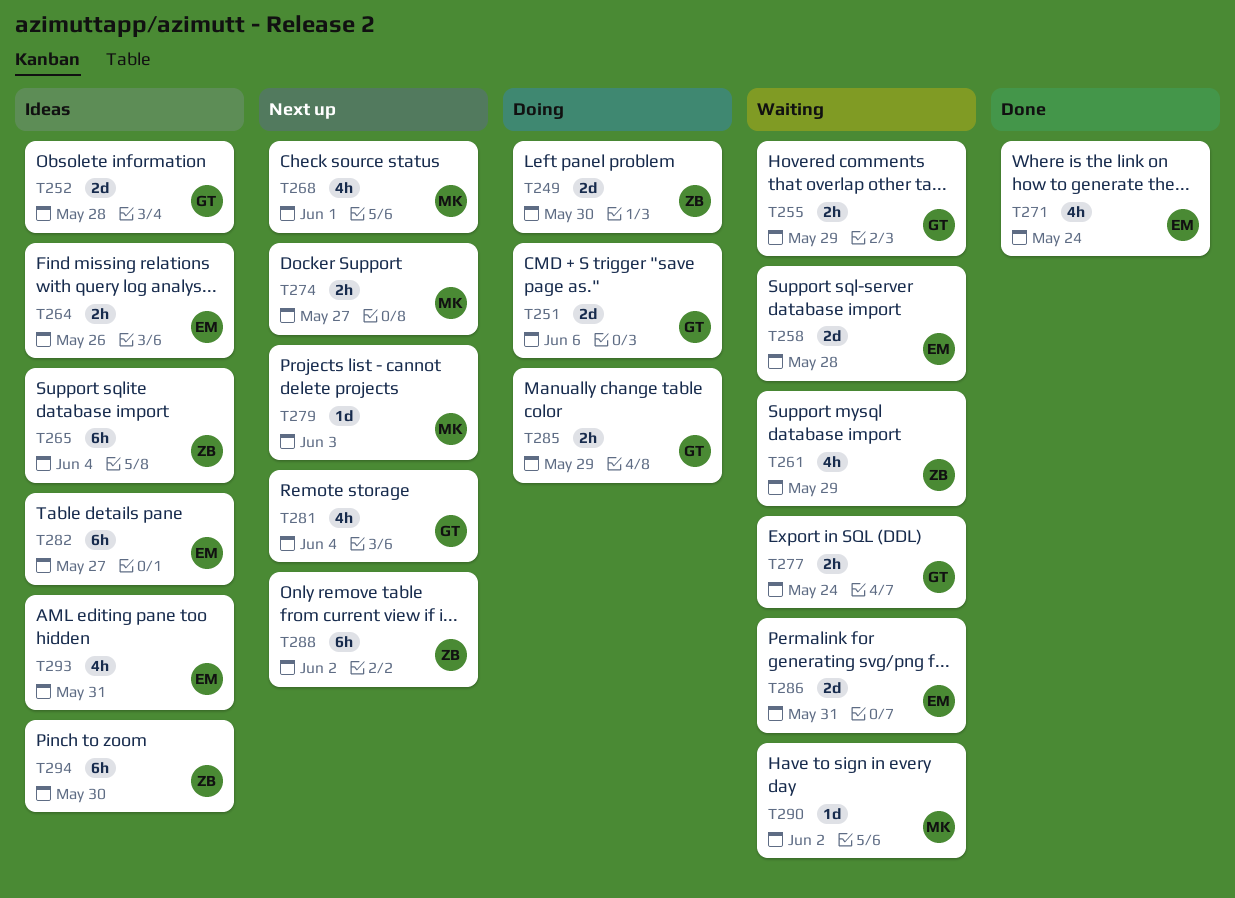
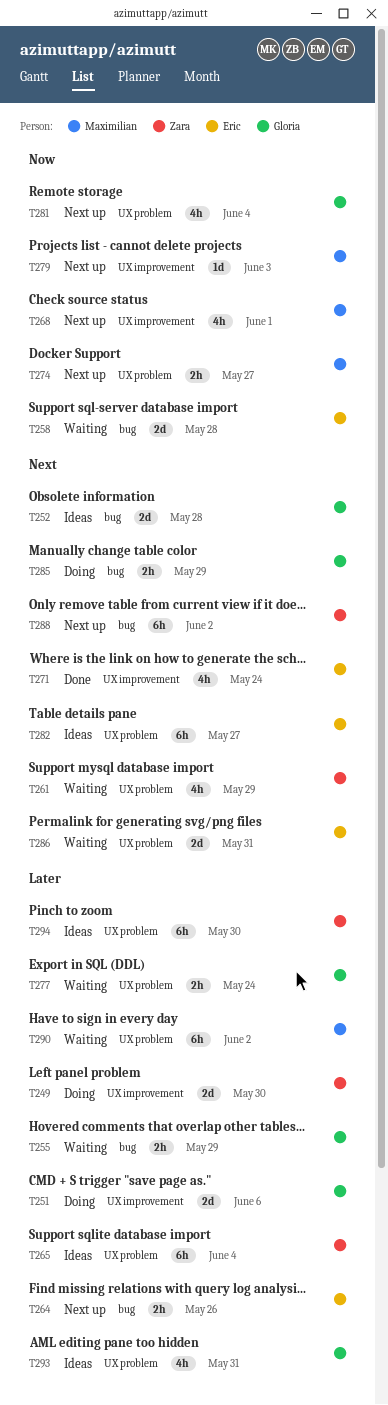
T264, status: Ideas -> Next up
T290, estimate: 1d -> 6h
T293, owner: Eric -> Gloria

